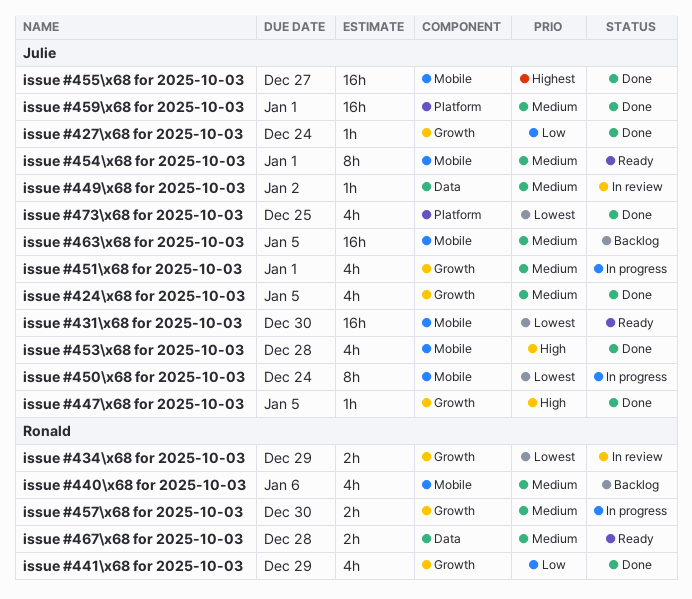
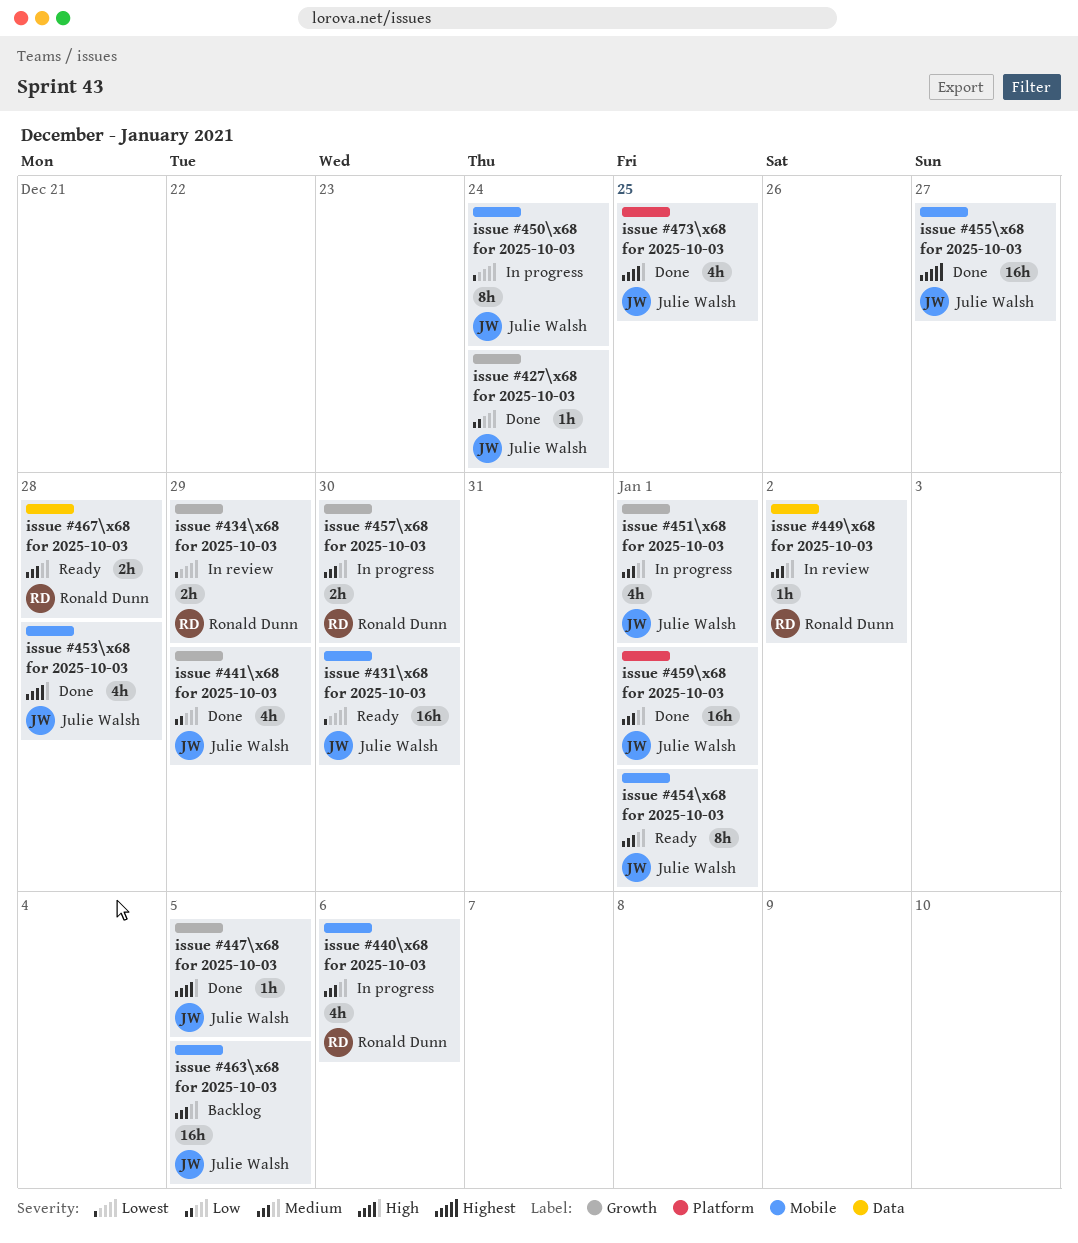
issue #424\x68 for 2025-10-03: present -> none
issue #440\x68 for 2025-10-03, status: Backlog -> In progress
issue #441\x68 for 2025-10-03, owner: Ronald Dunn -> Julie Walsh
issue #449\x68 for 2025-10-03, owner: Julie Walsh -> Ronald Dunn
issue #473\x68 for 2025-10-03, priority: Lowest -> High

